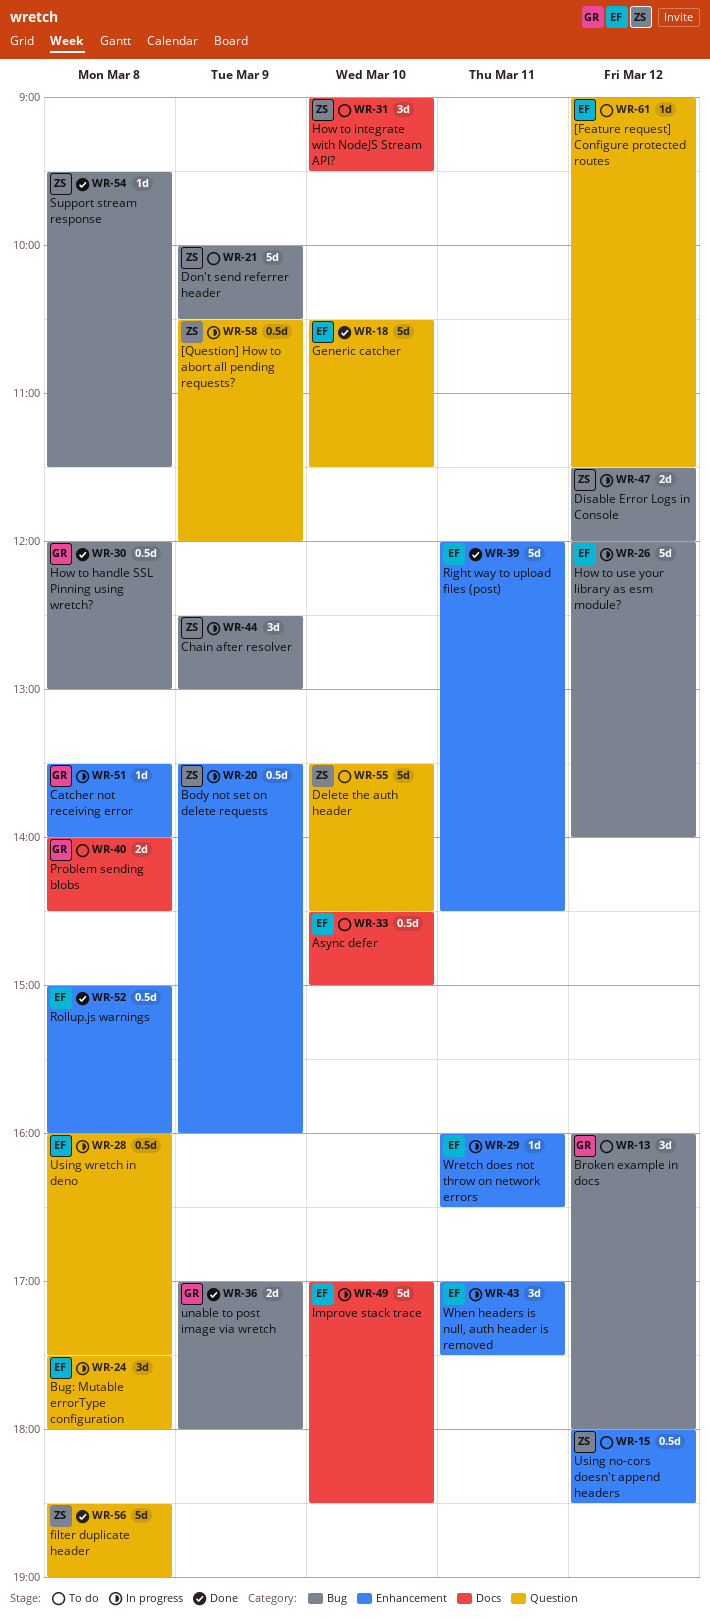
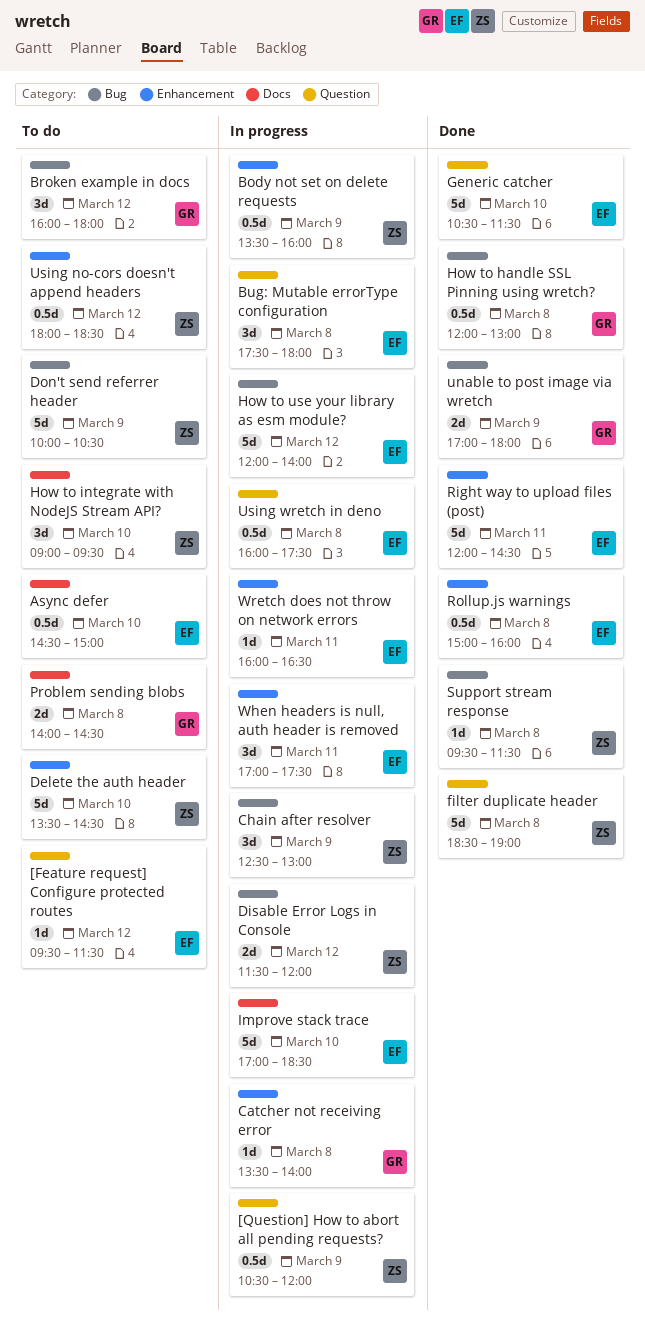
[Feature request] Configure protected routes, begins: 09:00 -> 09:30
Delete the auth header, label: Question -> Enhancement

